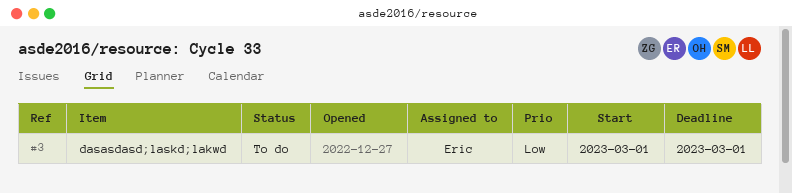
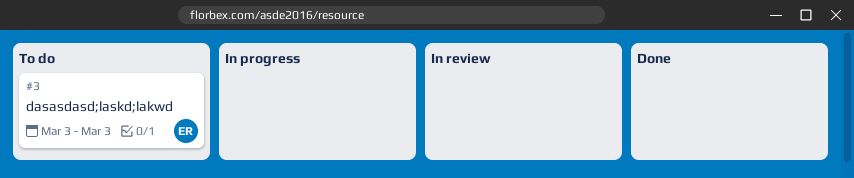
#3, start: Mar 1 -> Mar 3
#3, due: Mar 1 -> Mar 3

